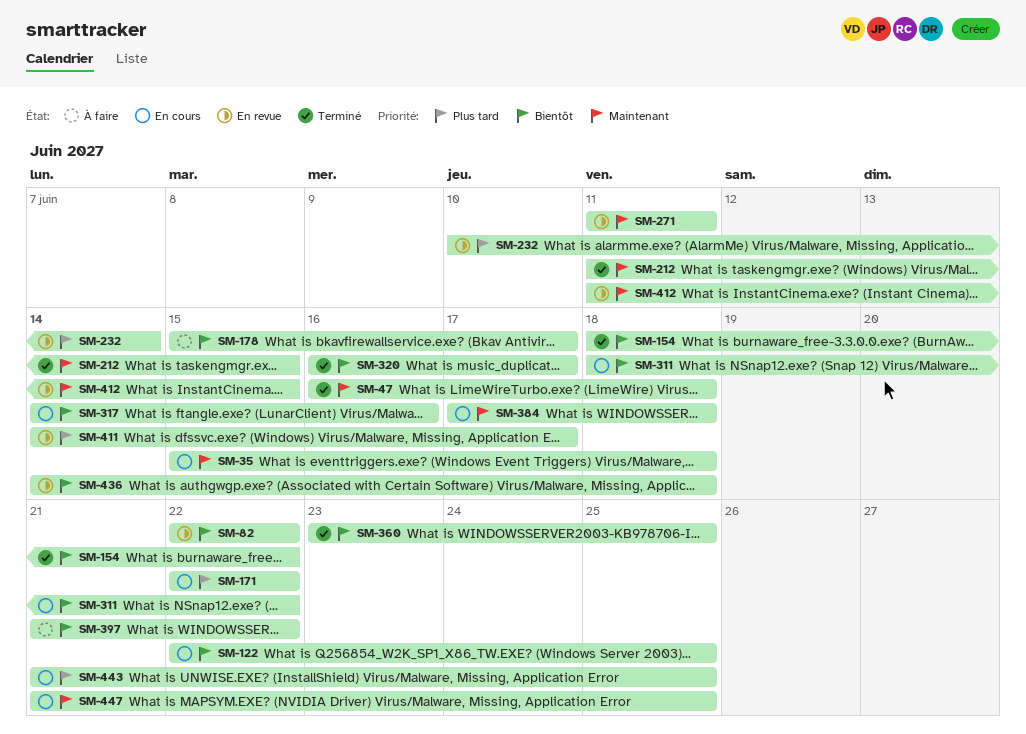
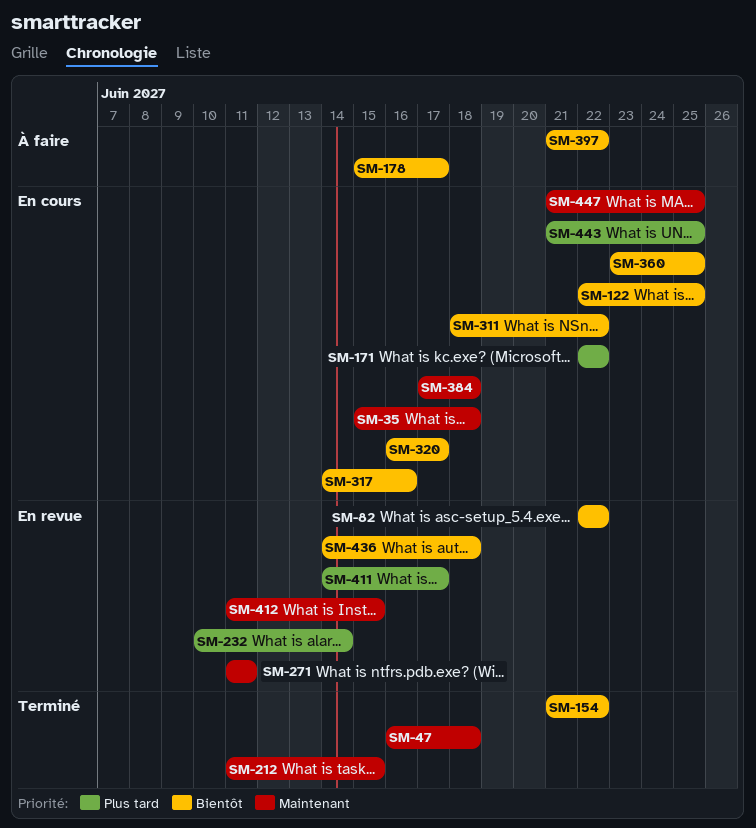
SM-154, start: Jun 18 -> Jun 21
SM-320, status: Terminé -> En cours
SM-360, status: Terminé -> En cours

